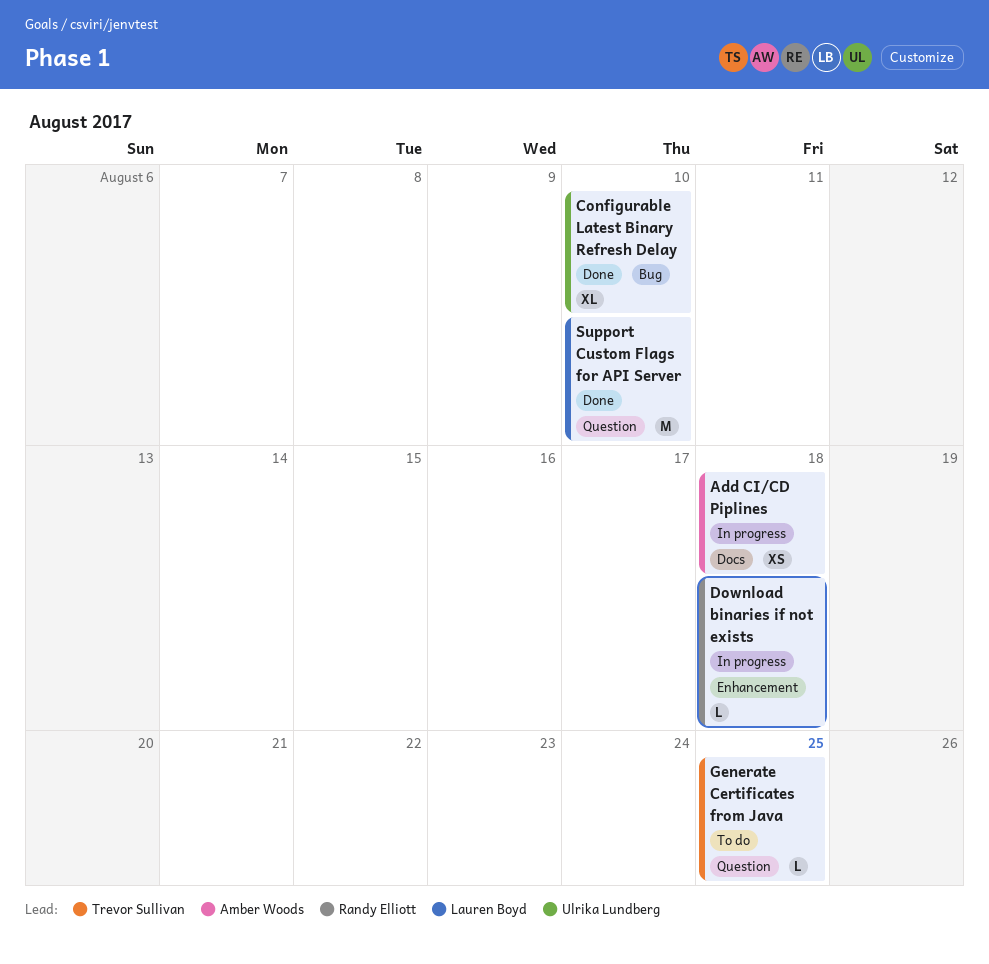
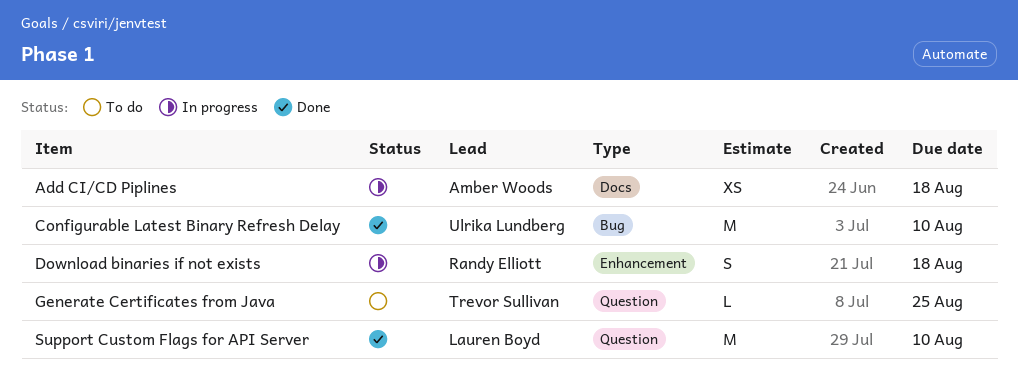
Configurable Latest Binary Refresh Delay, estimate: XL -> M
Download binaries if not exists, estimate: L -> S

